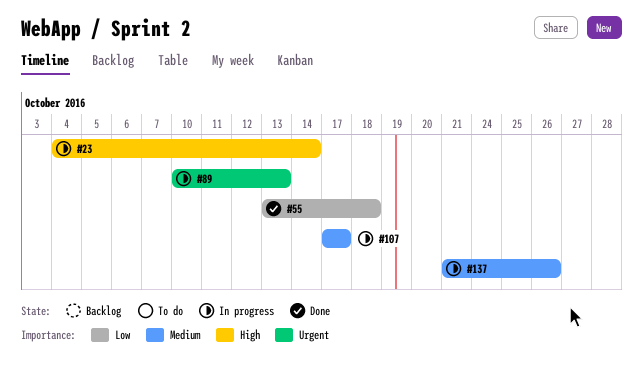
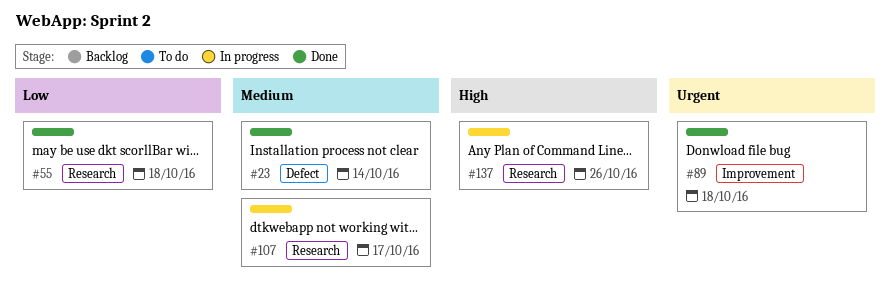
#23, status: In progress -> Done
#23, priority: High -> Medium
#89, status: In progress -> Done
#89, due: Oct 13 -> Oct 18
#137, priority: Medium -> High

